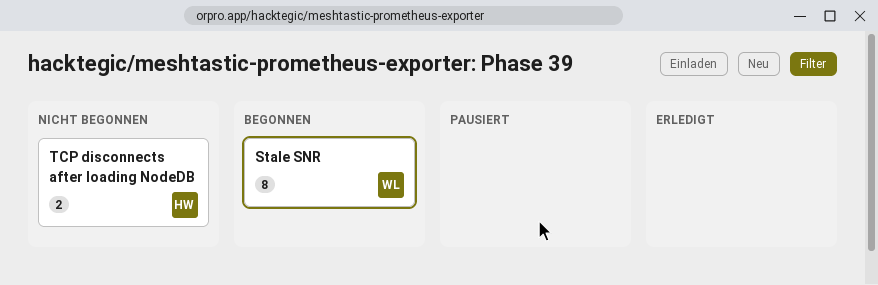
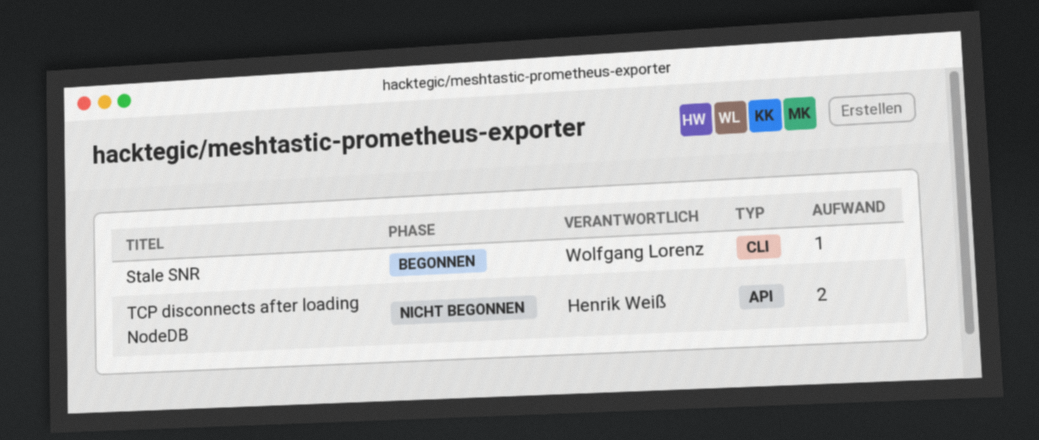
Stale SNR, estimate: 8 -> 1

